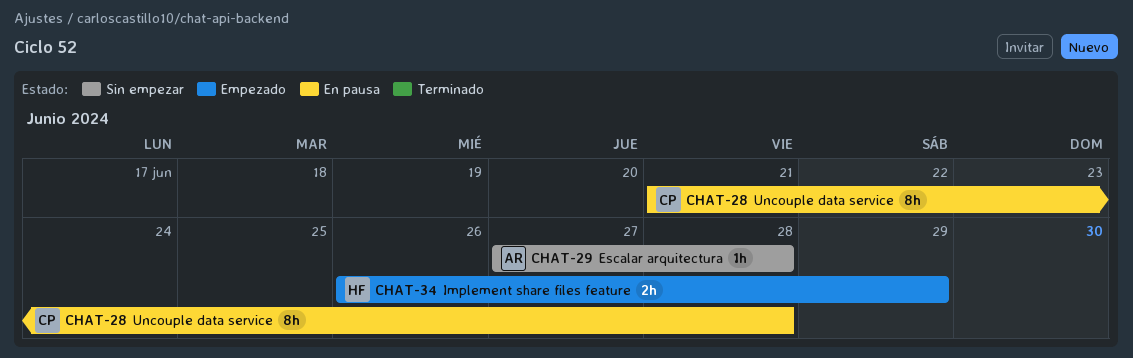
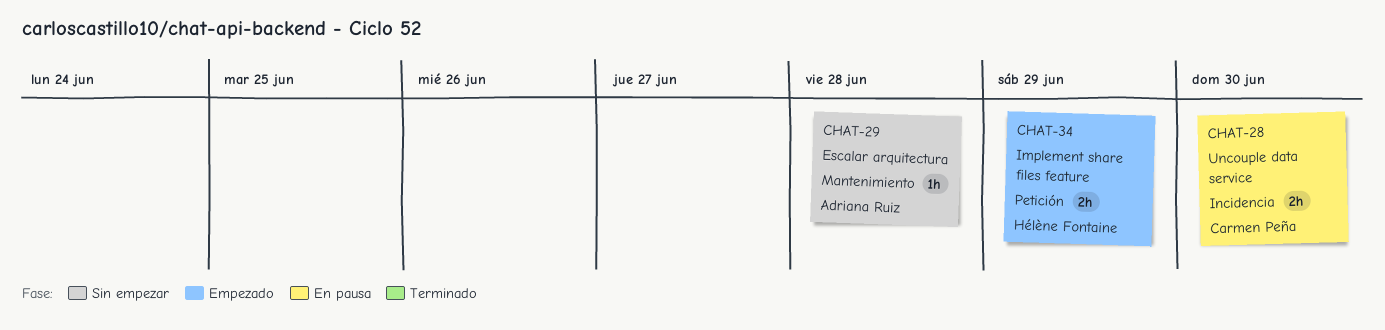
CHAT-28, estimate: 8h -> 2h
CHAT-28, due: Jun 28 -> Jun 30

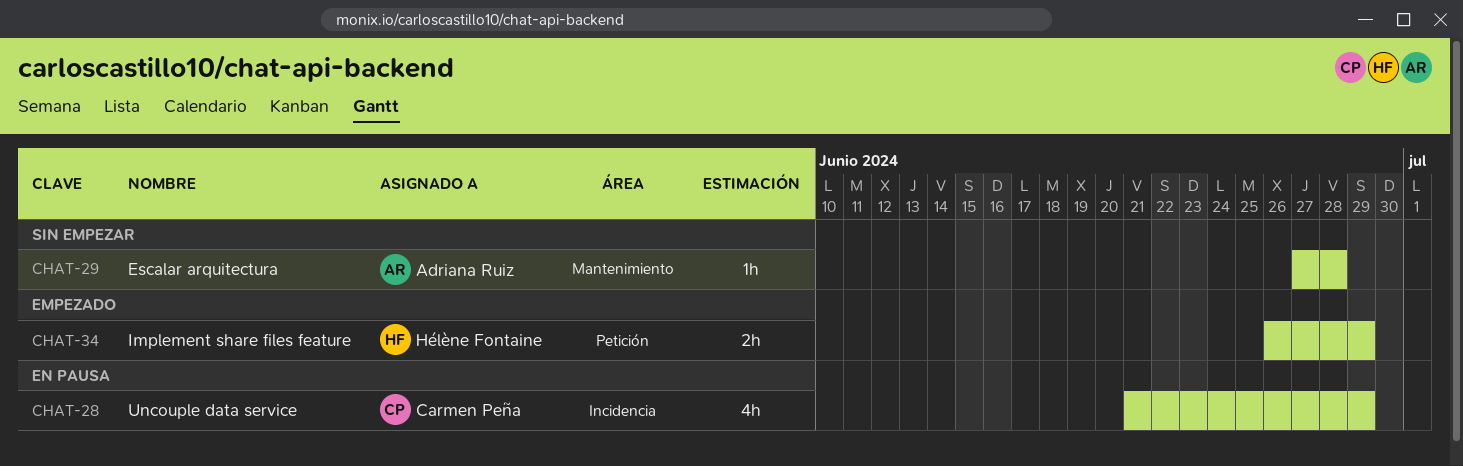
CHAT-28, estimate: 2h -> 4h
CHAT-28, due: Jun 30 -> Jun 29

